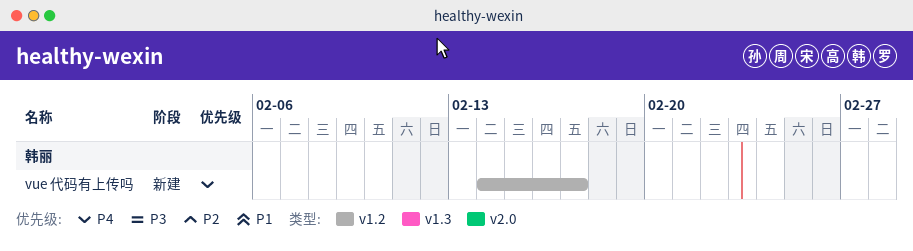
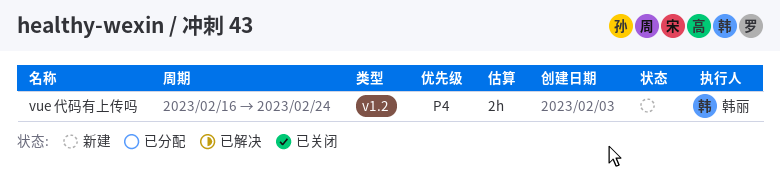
vue 代码有上传吗, start: Feb 14 -> Feb 16
vue 代码有上传吗, due: Feb 17 -> Feb 24

